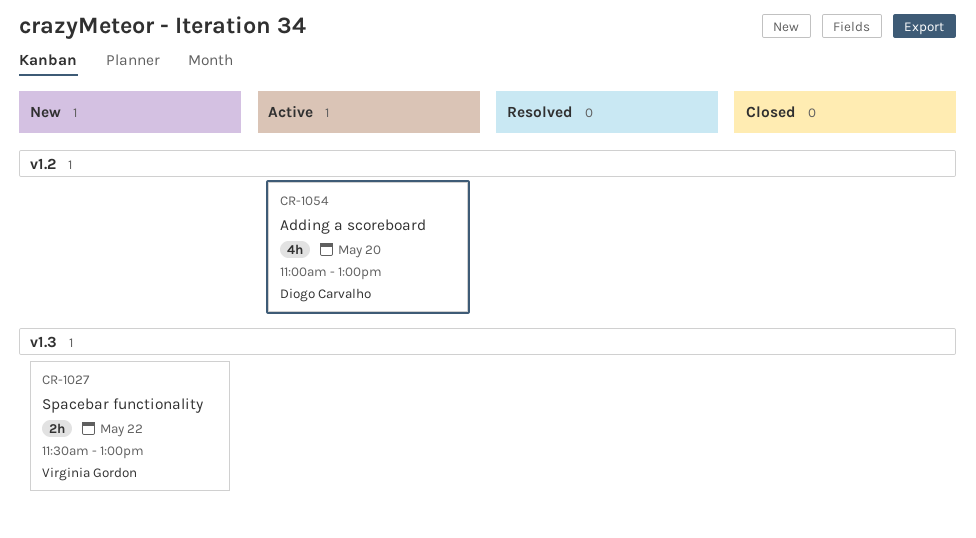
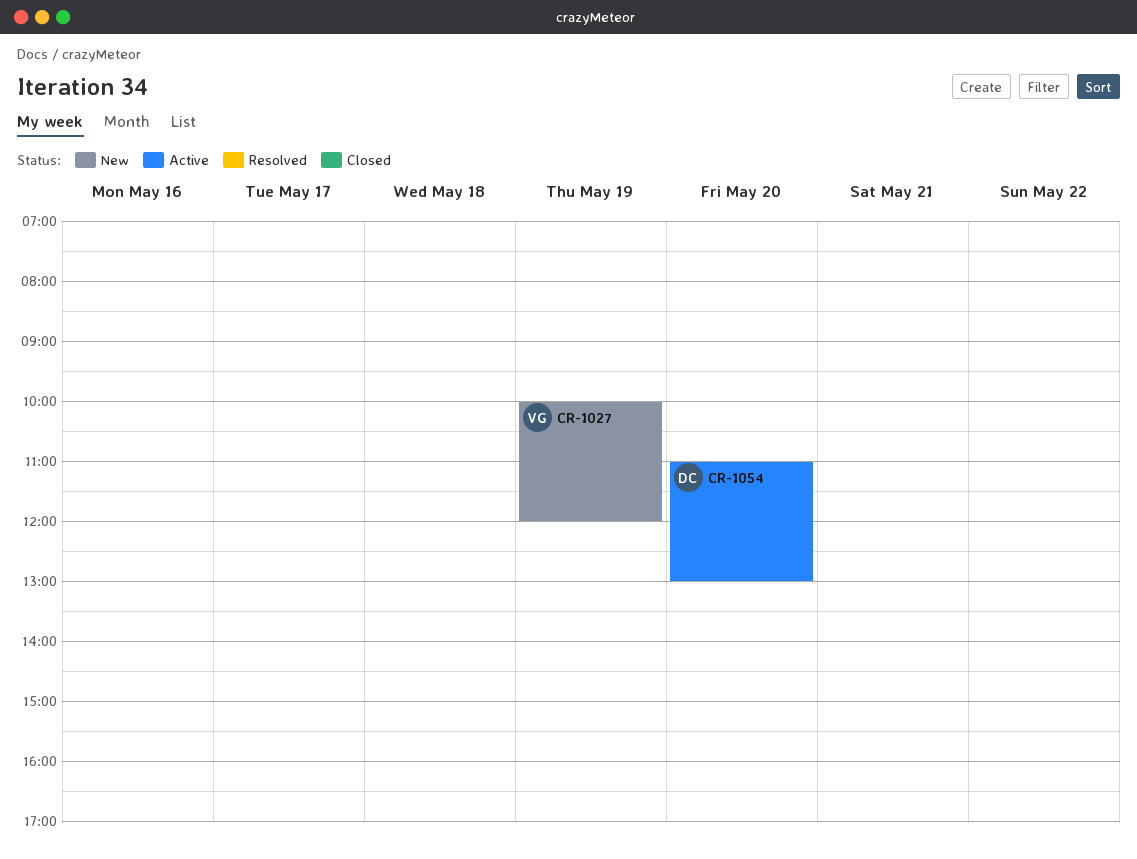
CR-1027, day: May 22 -> May 19
CR-1027, begins: 11:30 -> 10:00
CR-1027, ends: 13:00 -> 12:00

